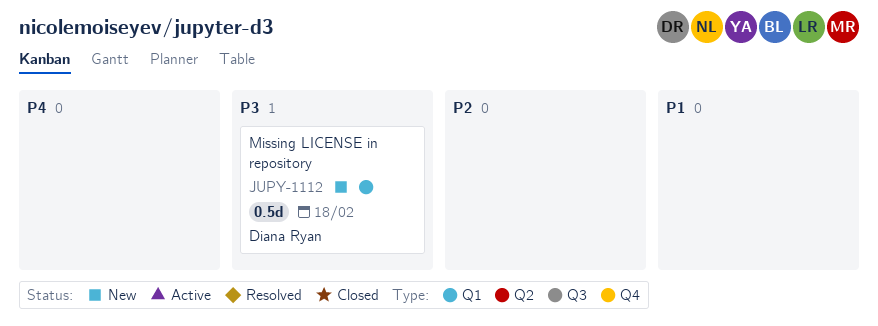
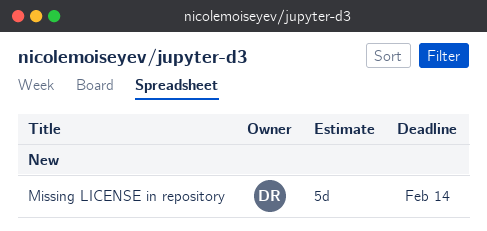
Missing LICENSE in repository, estimate: 0.5d -> 5d
Missing LICENSE in repository, due: Feb 18 -> Feb 14

